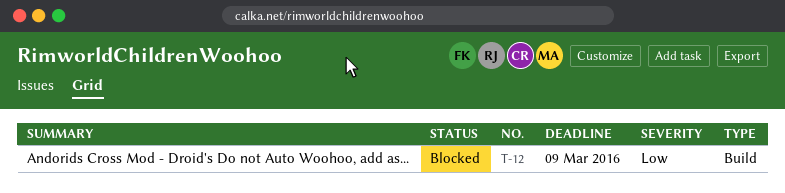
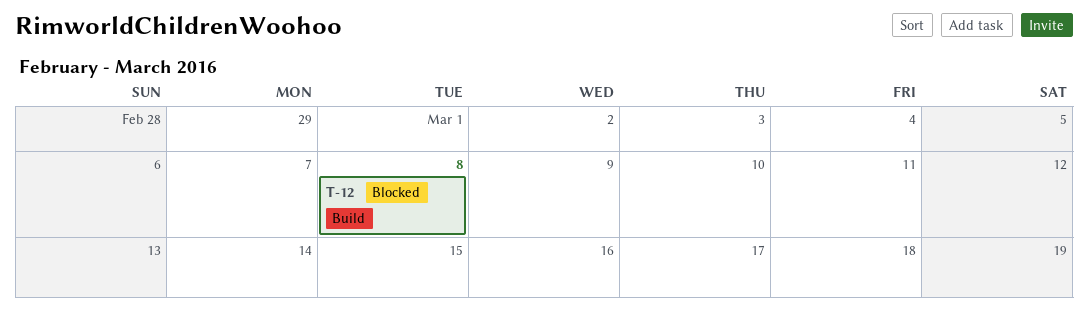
T-12, due: Mar 9 -> Mar 8

